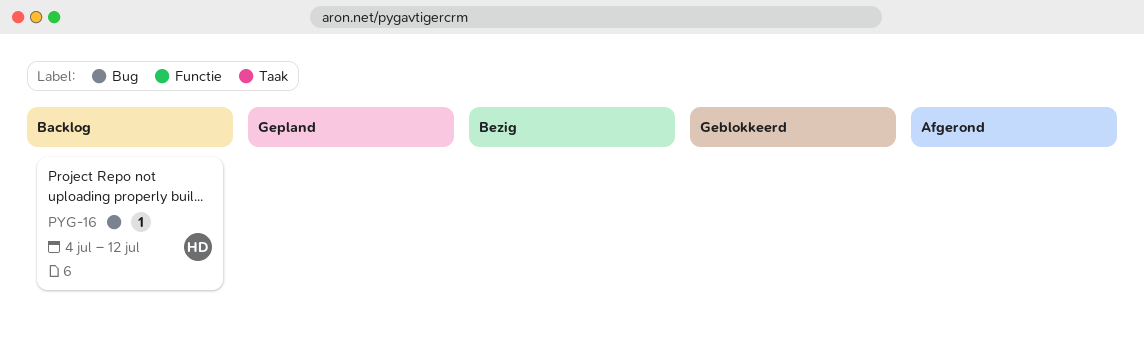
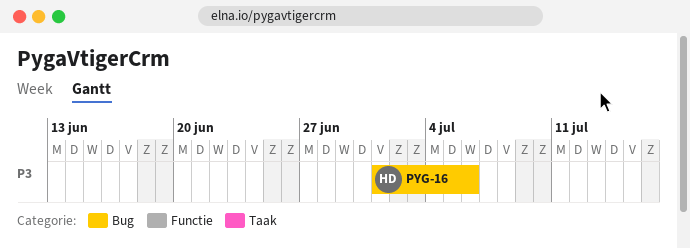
PYG-16, start: Jul 4 -> Jul 1
PYG-16, due: Jul 12 -> Jul 6

